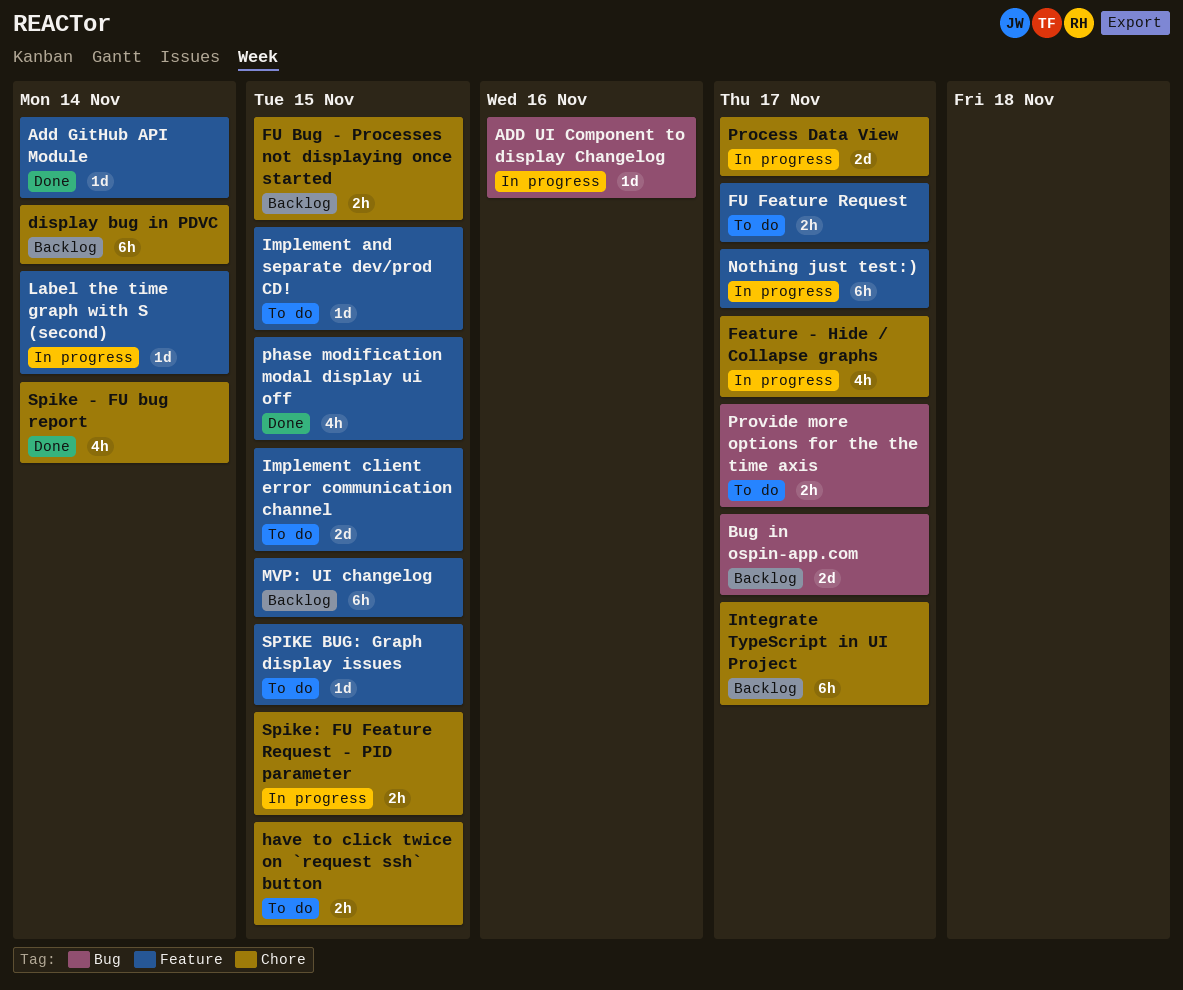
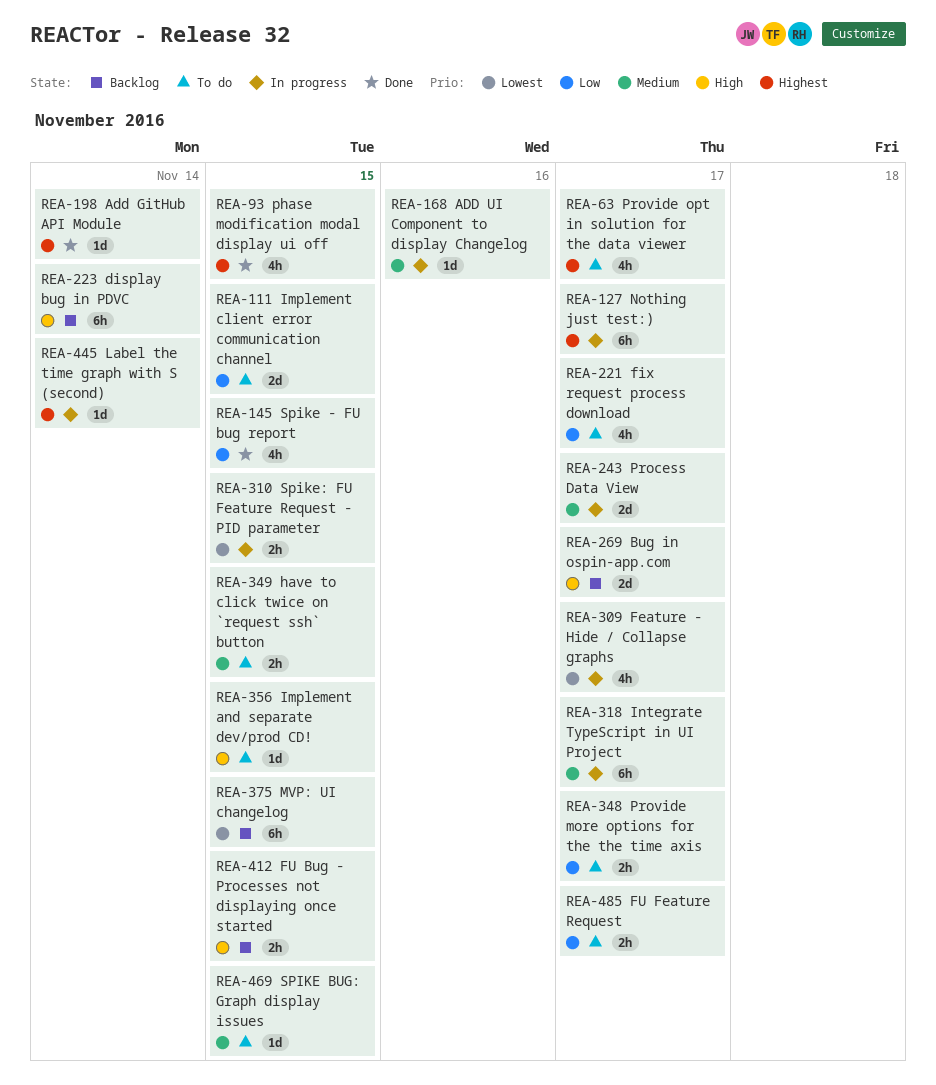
fix request process download: none -> present
Integrate TypeScript in UI Project, status: Backlog -> In progress
Provide opt in solution for the data viewer: none -> present
Spike - FU bug report, due: Nov 14 -> Nov 15

